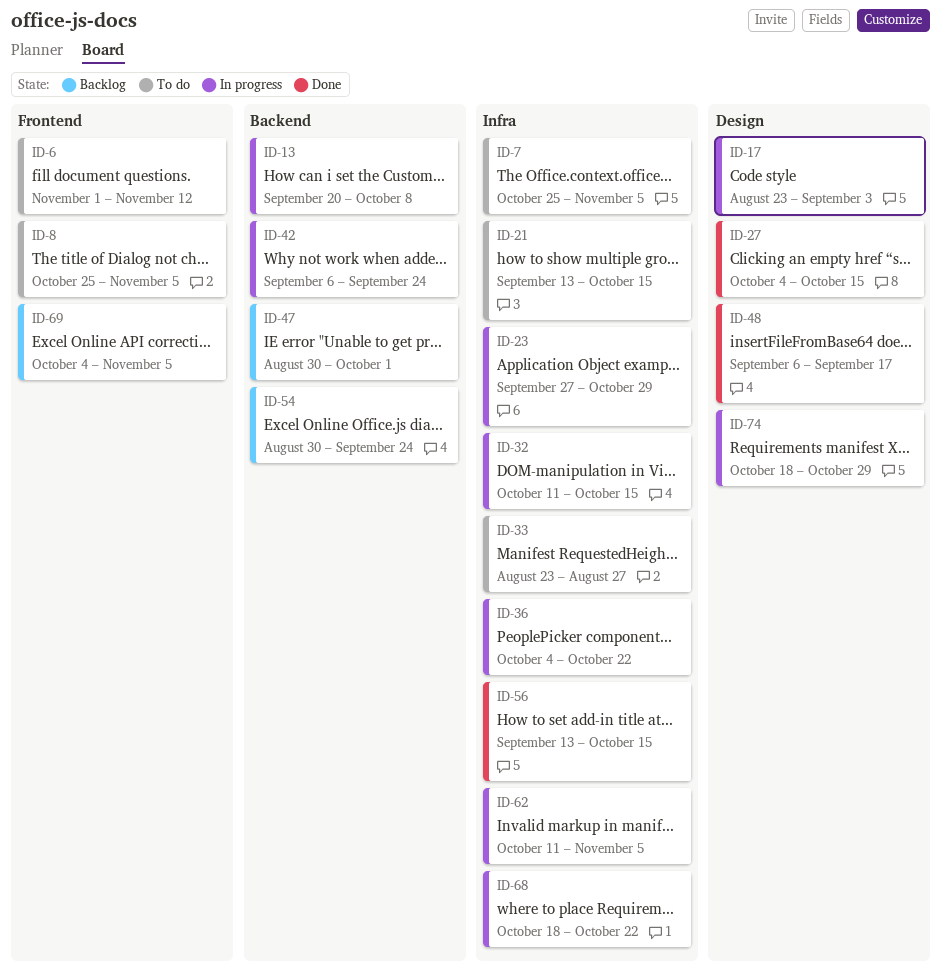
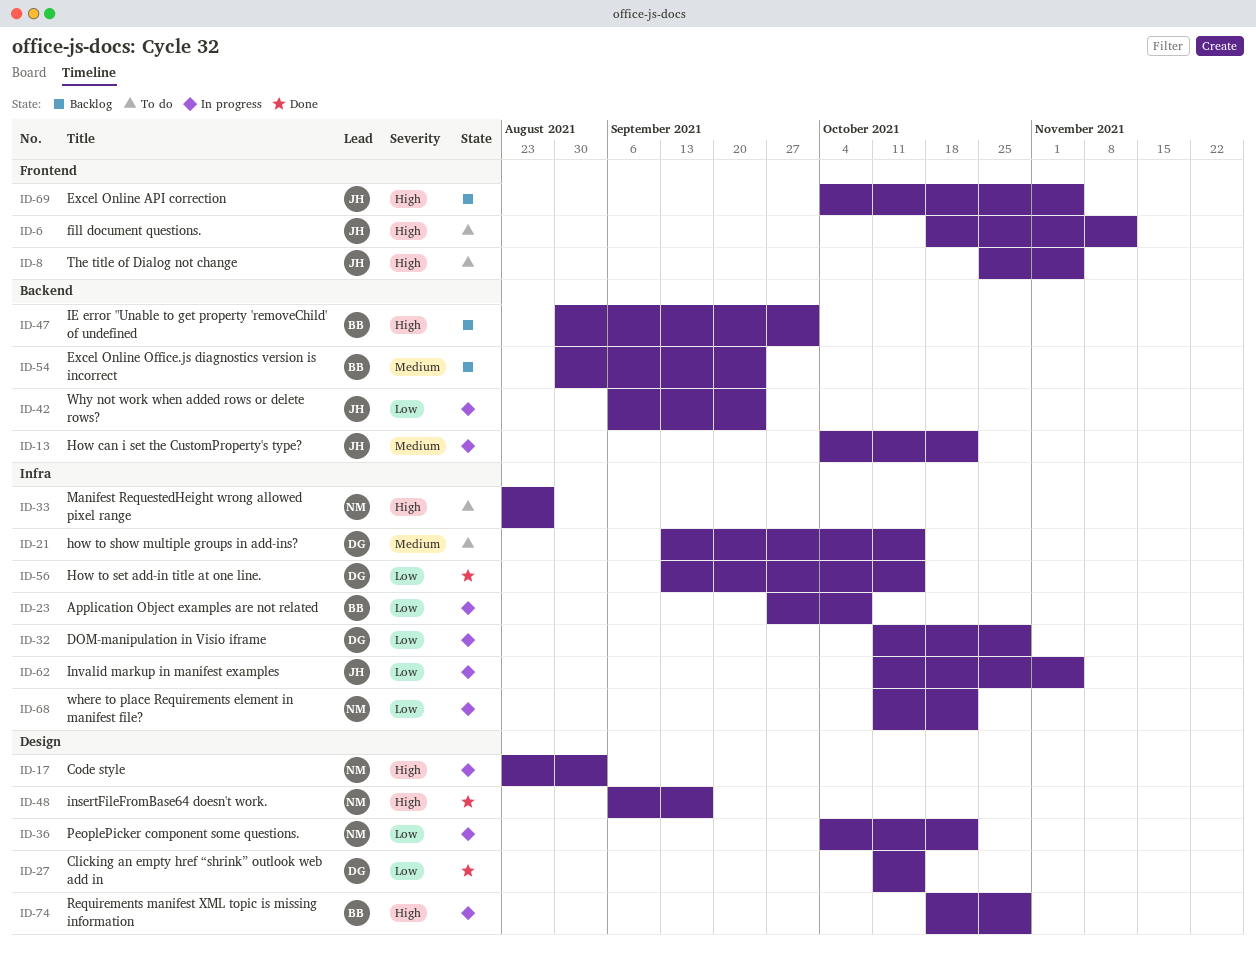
ID-6, start: Nov 1 -> Oct 18
ID-7: present -> none
ID-13, start: Sep 20 -> Oct 4
ID-13, due: Oct 8 -> Oct 22
ID-23, due: Oct 29 -> Oct 8
ID-27, start: Oct 4 -> Oct 11
ID-32, due: Oct 15 -> Oct 29
ID-36, label: Infra -> Design
ID-68, start: Oct 18 -> Oct 11

